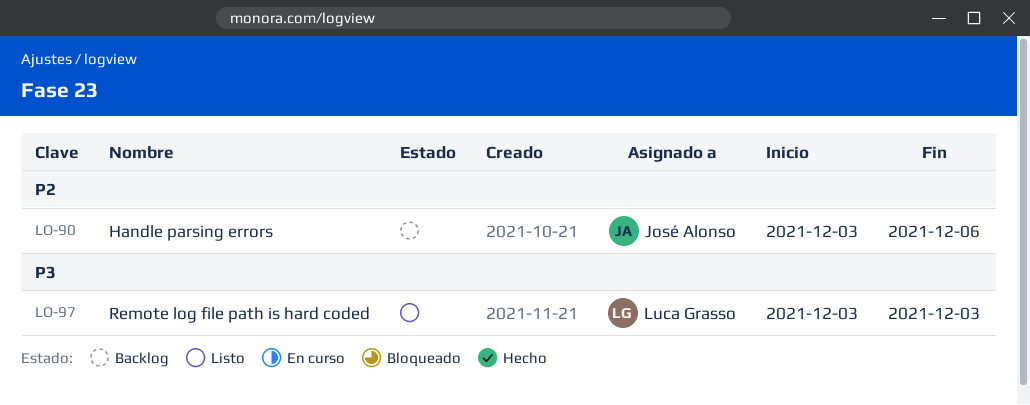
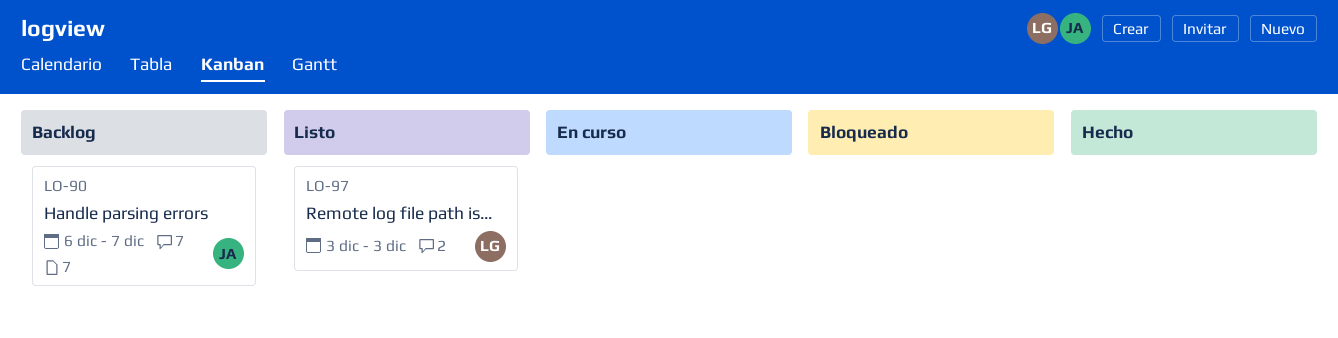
LO-90, start: Dec 3 -> Dec 6
LO-90, due: Dec 6 -> Dec 7

